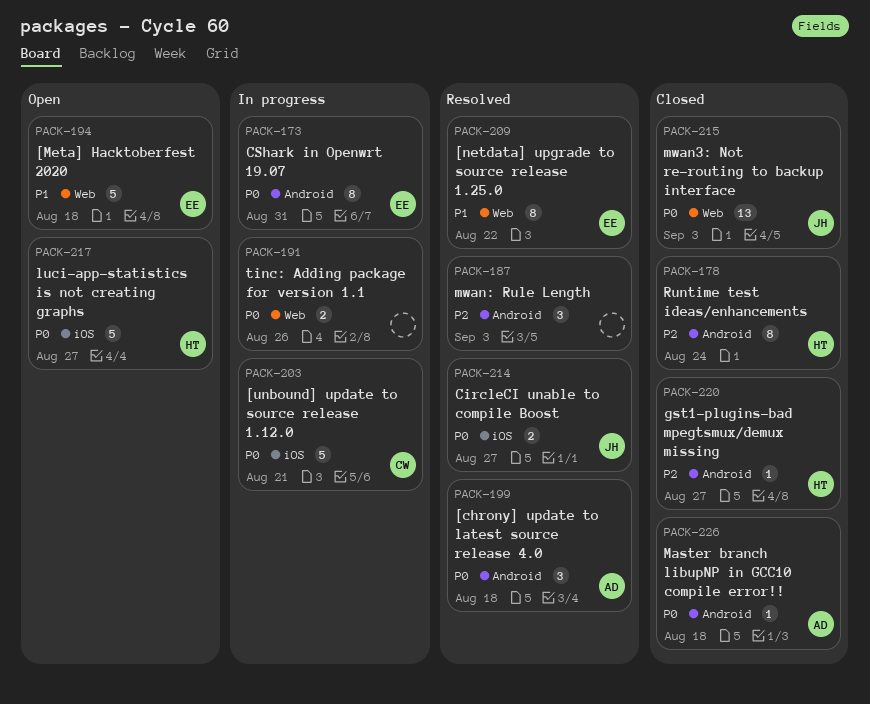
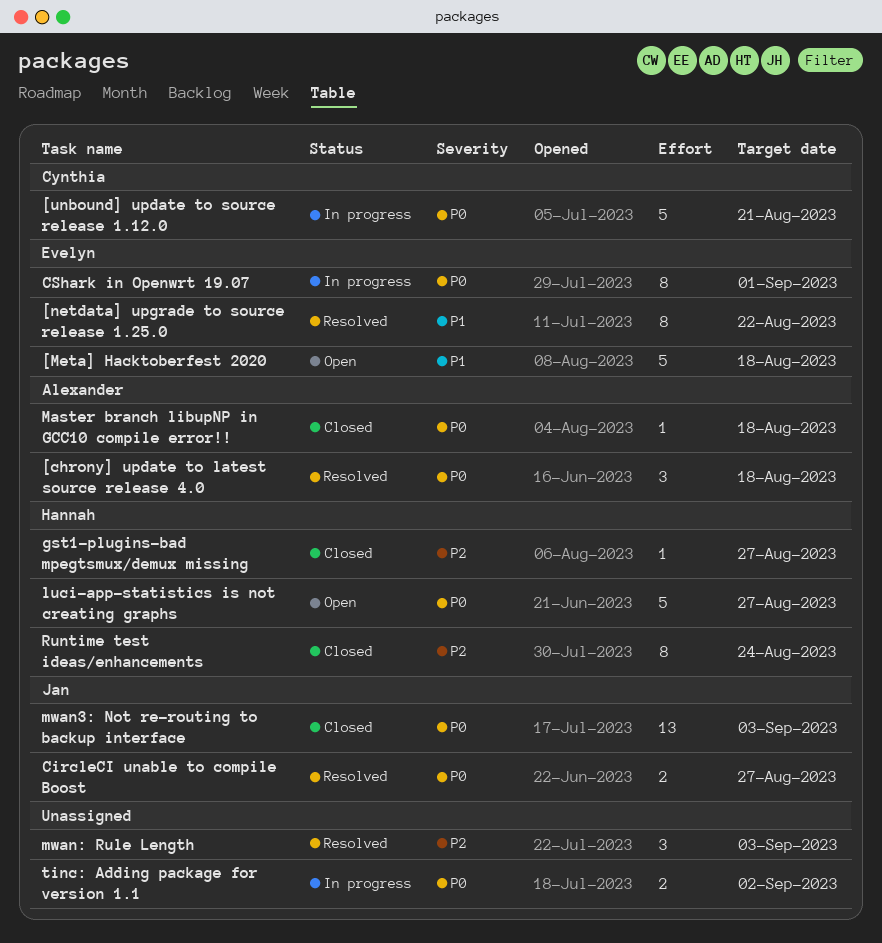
CShark in Openwrt 19.07, due: Aug 31 -> Sep 1
tinc: Adding package for version 1.1, due: Aug 26 -> Sep 2

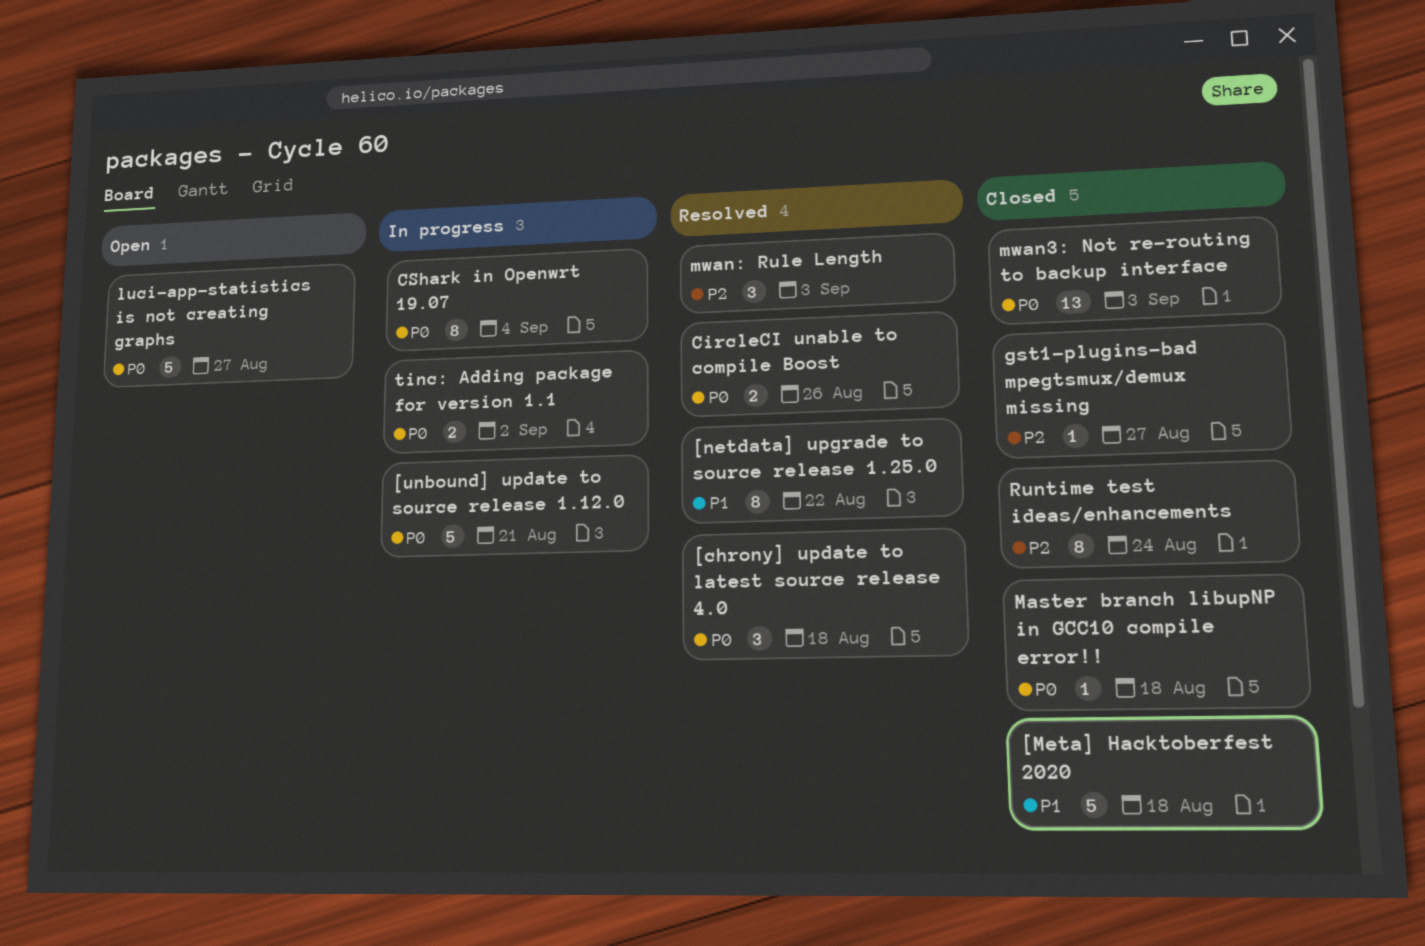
[Meta] Hacktoberfest 2020, status: Open -> Closed
CircleCI unable to compile Boost, due: Aug 27 -> Aug 26
CShark in Openwrt 19.07, due: Sep 1 -> Sep 4

